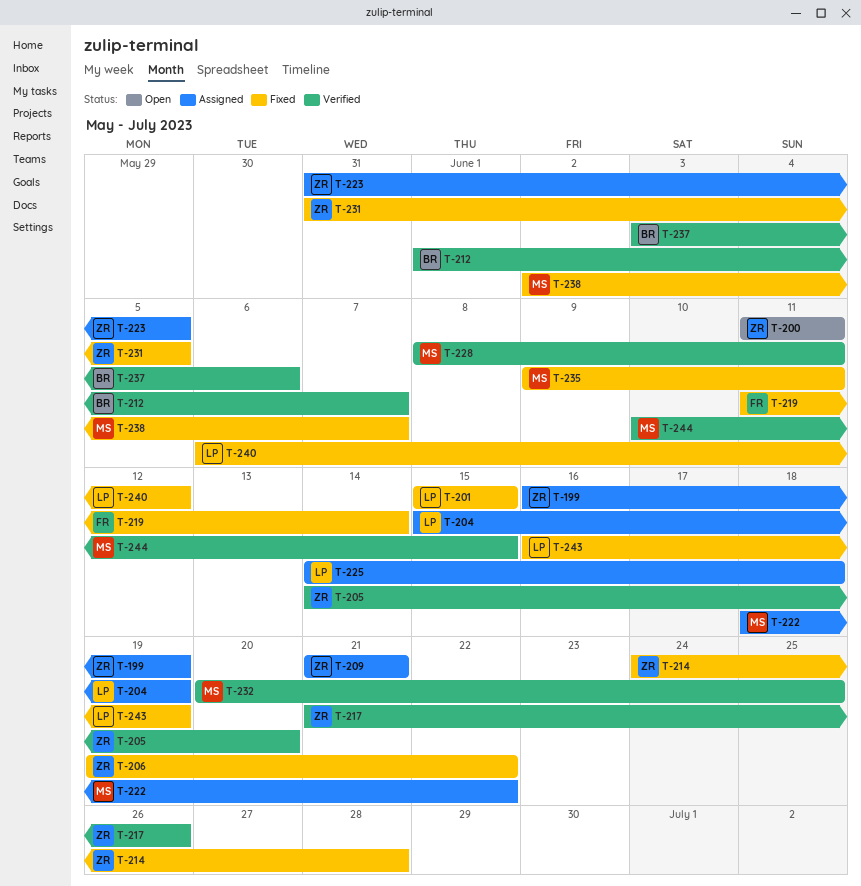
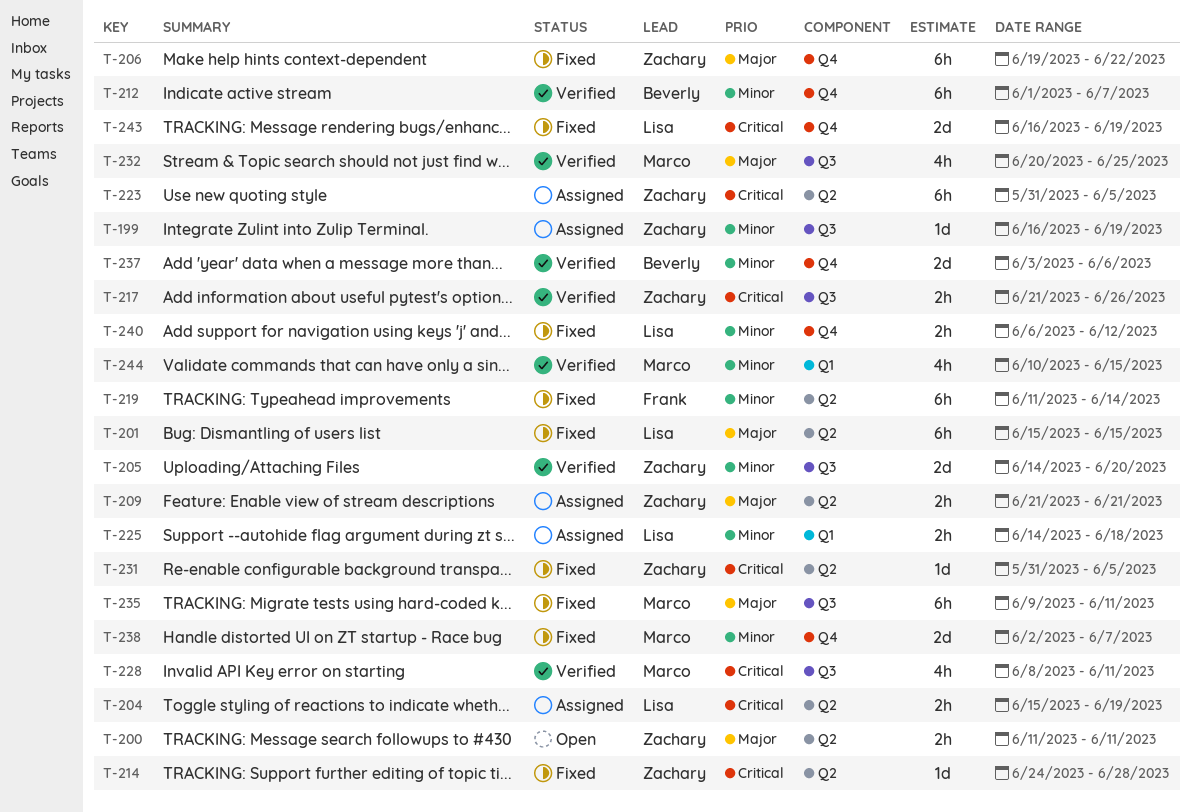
T-222: present -> none

